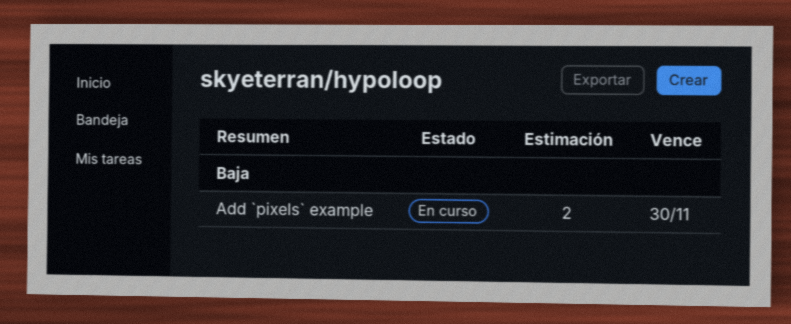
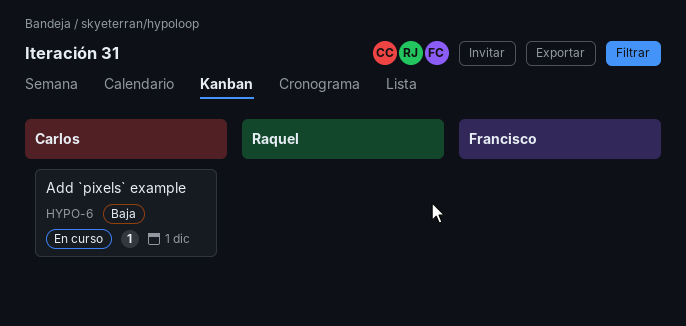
Add `pixels` example, estimate: 2 -> 1
Add `pixels` example, due: Nov 30 -> Dec 1

